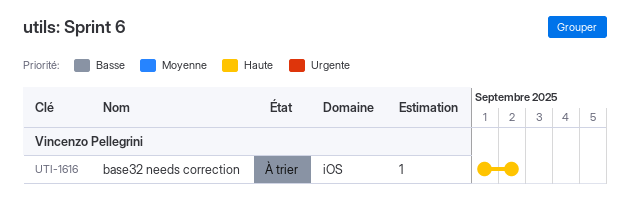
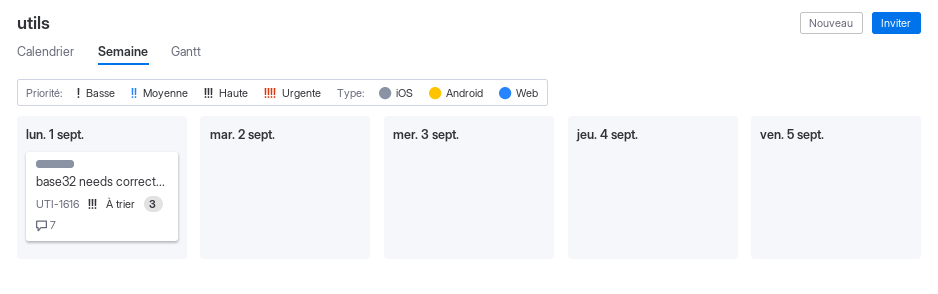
UTI-1616, estimate: 1 -> 3
UTI-1616, due: Sep 2 -> Sep 1

